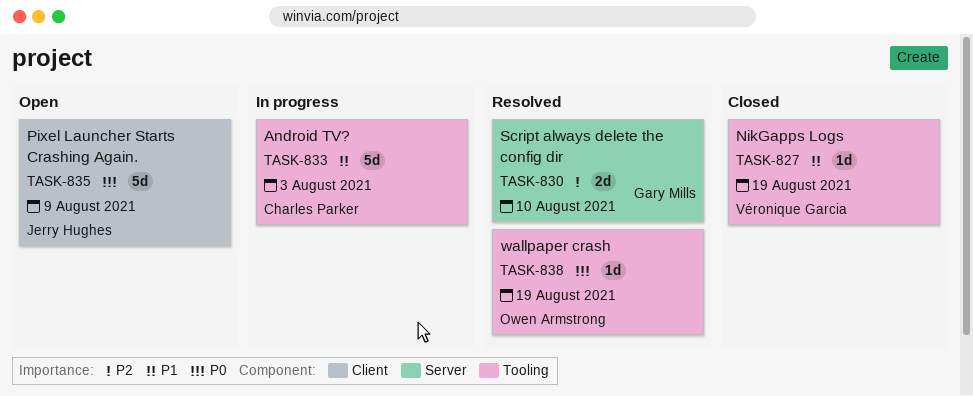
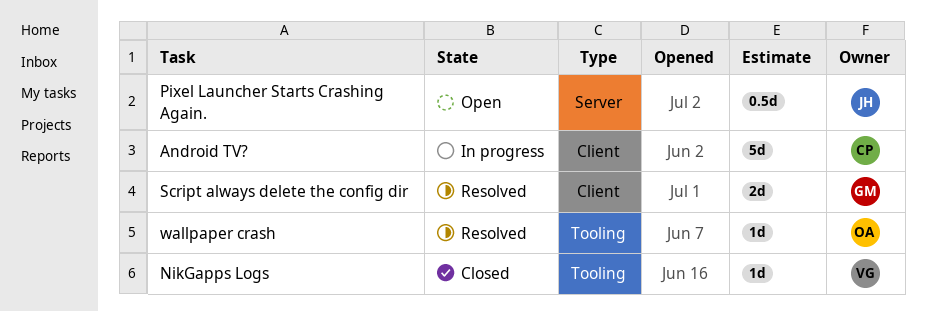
Android TV?, label: Tooling -> Client
Pixel Launcher Starts Crashing Again., label: Client -> Server
Pixel Launcher Starts Crashing Again., estimate: 5d -> 0.5d
Script always delete the config dir, label: Server -> Client

